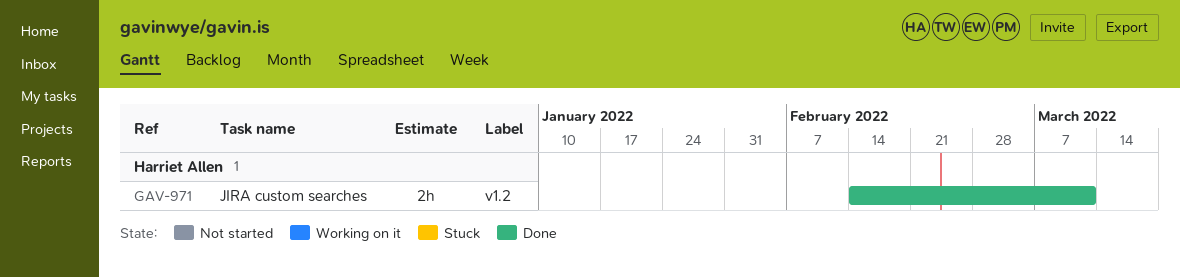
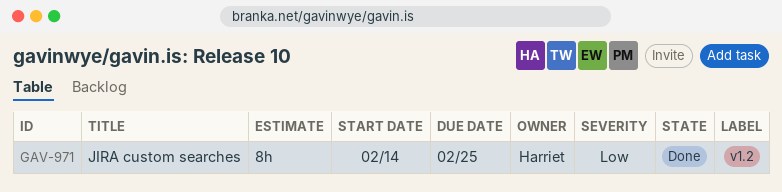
GAV-971, estimate: 2h -> 8h
GAV-971, due: Mar 11 -> Feb 25

